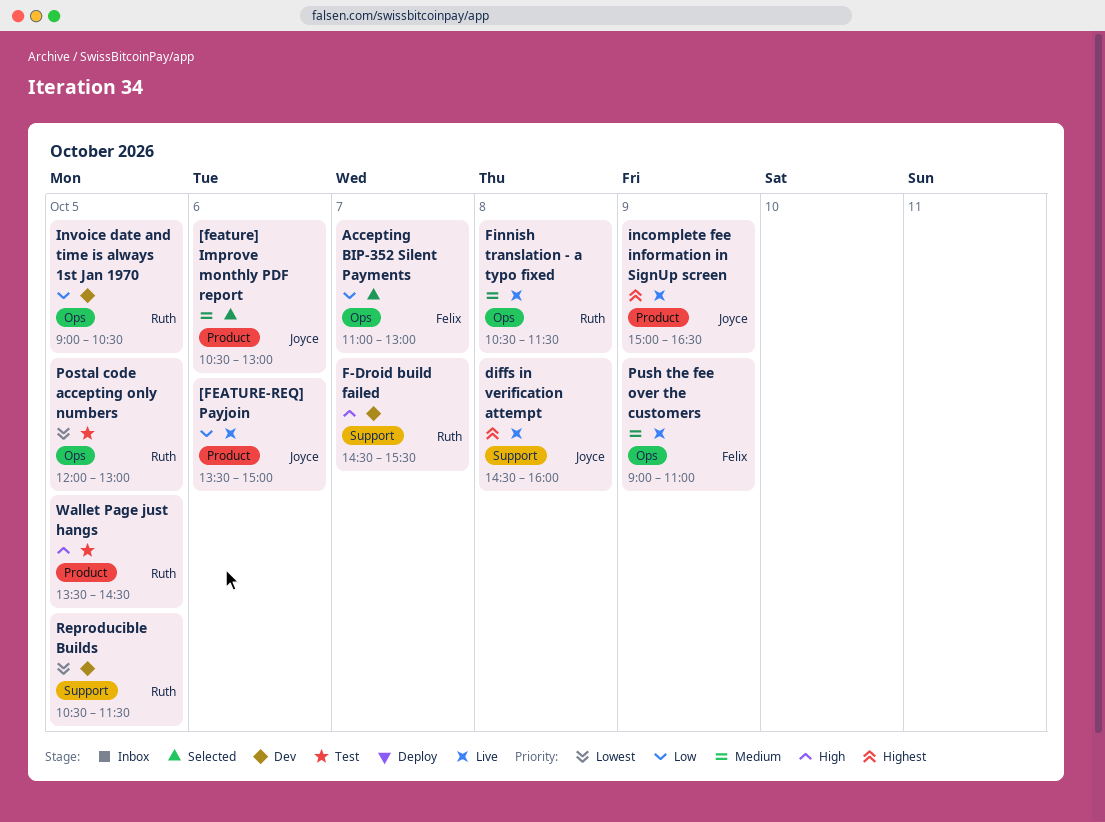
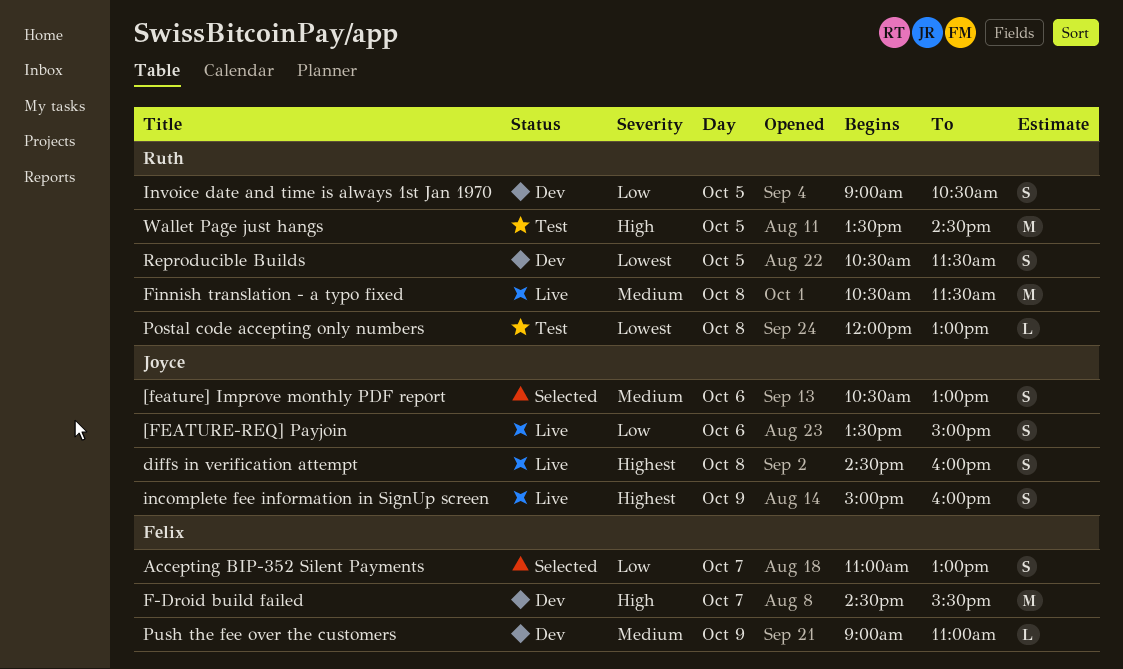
F-Droid build failed, owner: Ruth -> Felix
incomplete fee information in SignUp screen, ends: 16:30 -> 16:00
Postal code accepting only numbers, day: Oct 5 -> Oct 8
Push the fee over the customers, status: Live -> Dev

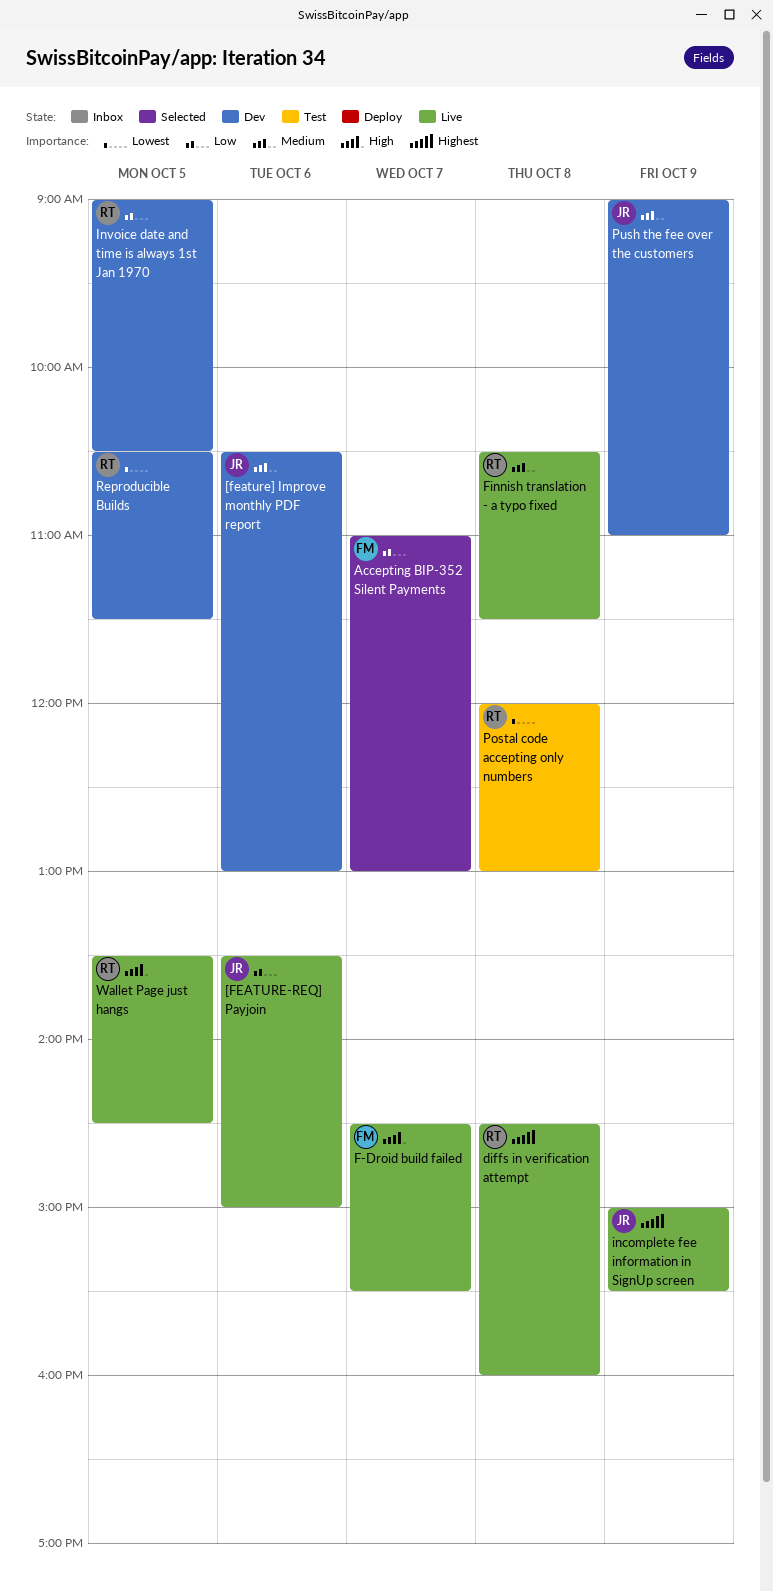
[feature] Improve monthly PDF report, status: Selected -> Dev
diffs in verification attempt, owner: Joyce -> Ruth
F-Droid build failed, status: Dev -> Live
incomplete fee information in SignUp screen, ends: 16:00 -> 15:30
Push the fee over the customers, owner: Felix -> Joyce
Wallet Page just hangs, status: Test -> Live

